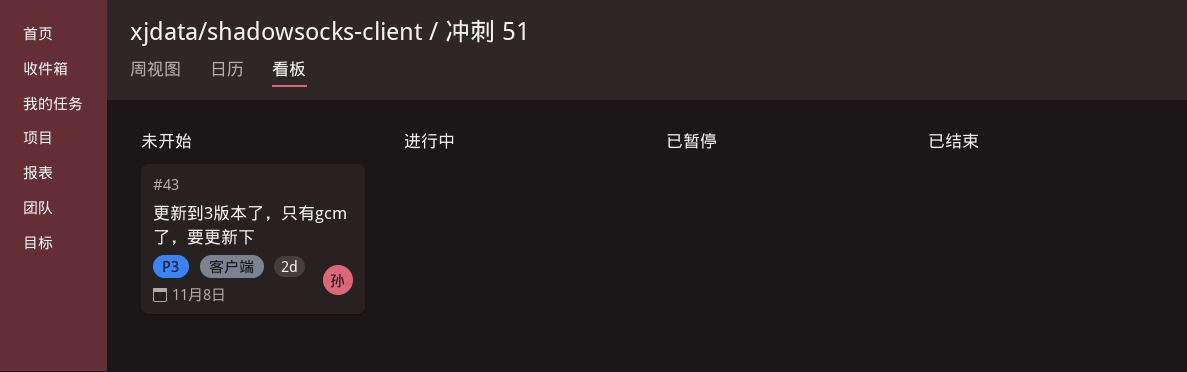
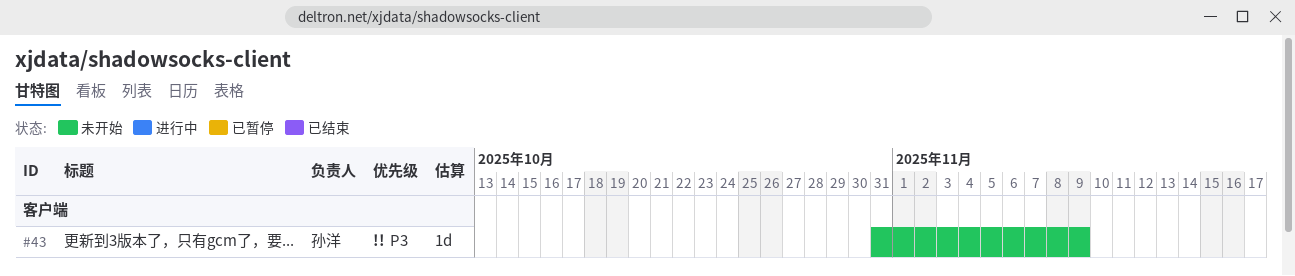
#43, estimate: 2d -> 1d
#43, due: Nov 8 -> Nov 9

